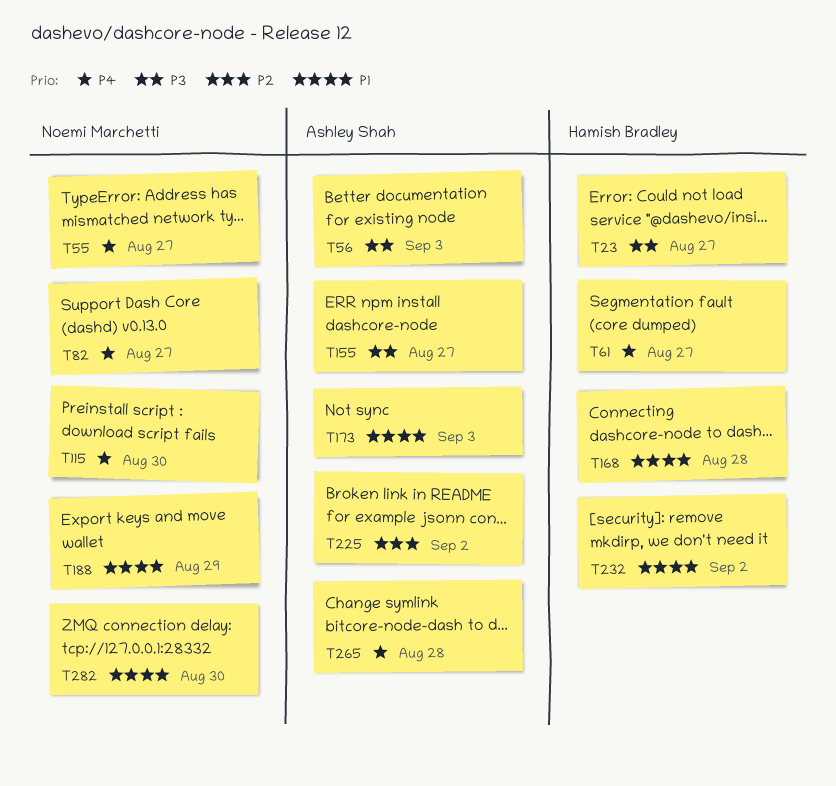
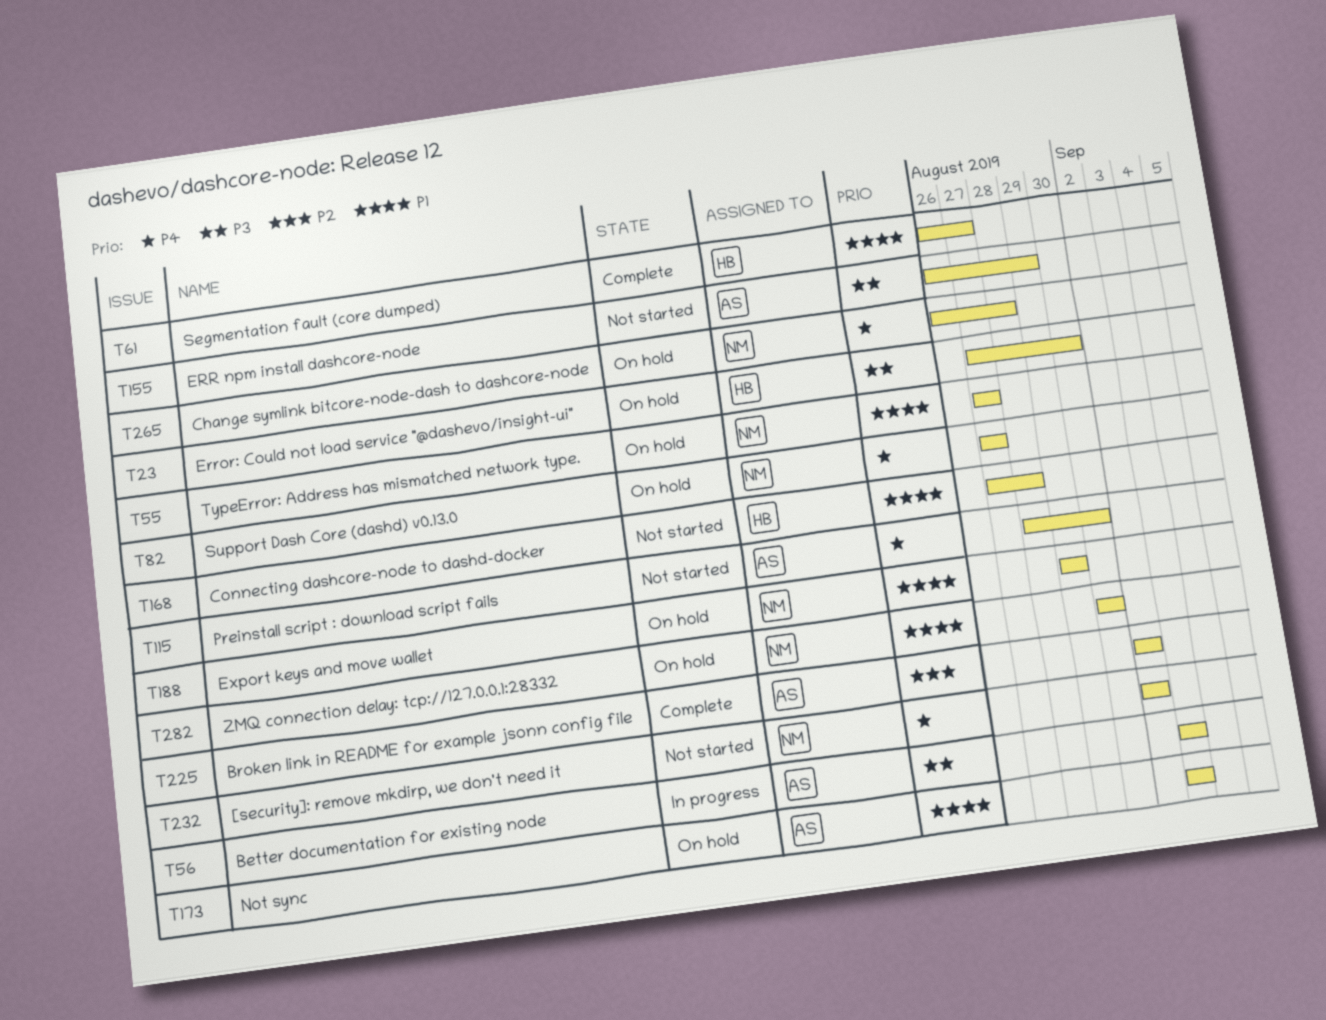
T23, due: Aug 27 -> Aug 30
T55, priority: P4 -> P1
T61, priority: P4 -> P1
T115, owner: Noemi Marchetti -> Ashley Shah
T155, due: Aug 27 -> Aug 29
T232, owner: Hamish Bradley -> Noemi Marchetti
T232, priority: P1 -> P4
T265, owner: Ashley Shah -> Noemi Marchetti

